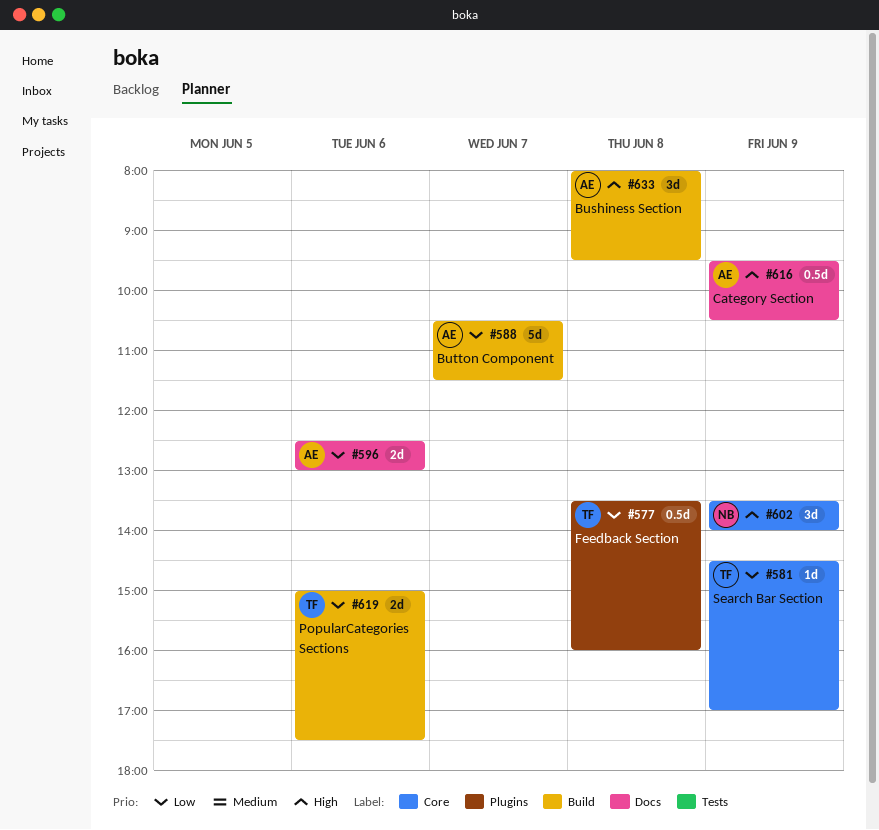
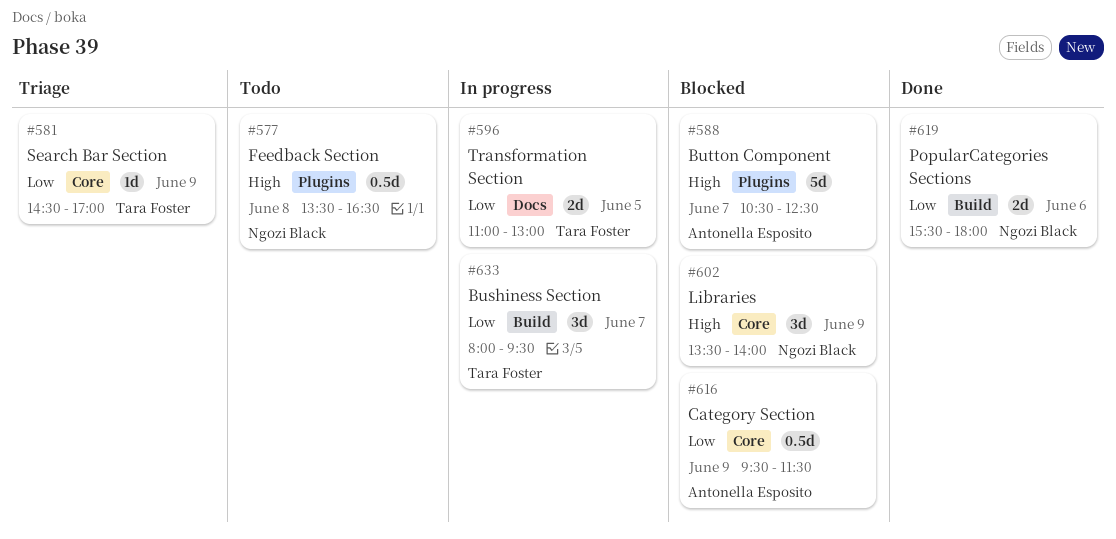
#577, owner: Tara Foster -> Ngozi Black
#577, priority: Low -> High
#577, ends: 16:00 -> 16:30
#588, priority: Low -> High
#588, label: Build -> Plugins
#588, ends: 11:30 -> 12:30
#596, owner: Antonella Esposito -> Tara Foster
#596, day: Jun 6 -> Jun 5
#596, begins: 12:30 -> 11:00
#616, priority: High -> Low
#616, label: Docs -> Core
#616, ends: 10:30 -> 11:30
#619, owner: Tara Foster -> Ngozi Black
#619, begins: 15:00 -> 15:30
#619, ends: 17:30 -> 18:00
#633, owner: Antonella Esposito -> Tara Foster
#633, priority: High -> Low
#633, day: Jun 8 -> Jun 7

